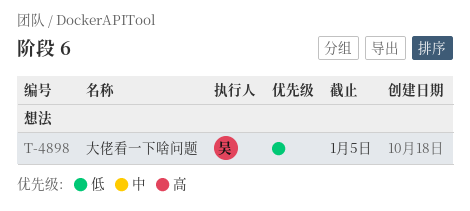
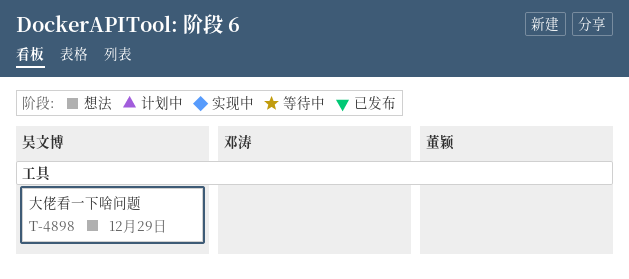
T-4898, due: Jan 5 -> Dec 29

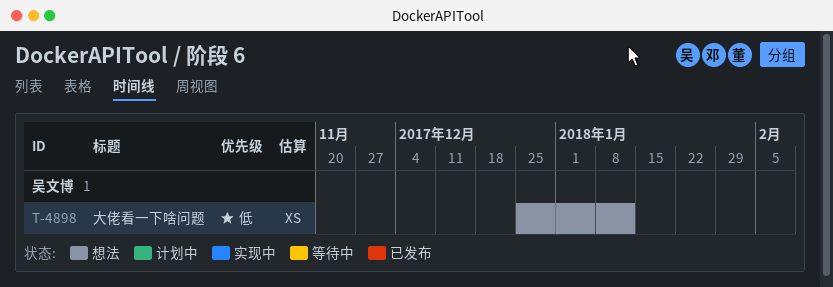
T-4898, due: Dec 29 -> Jan 12

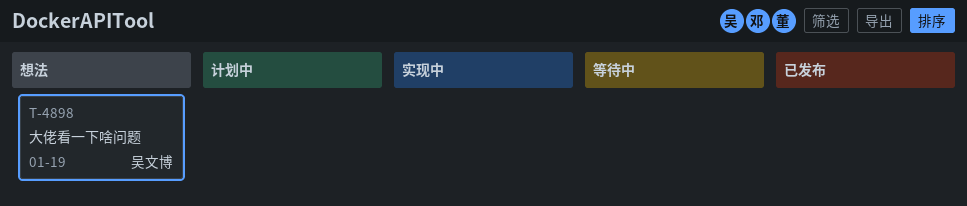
T-4898, due: Jan 12 -> Jan 19

